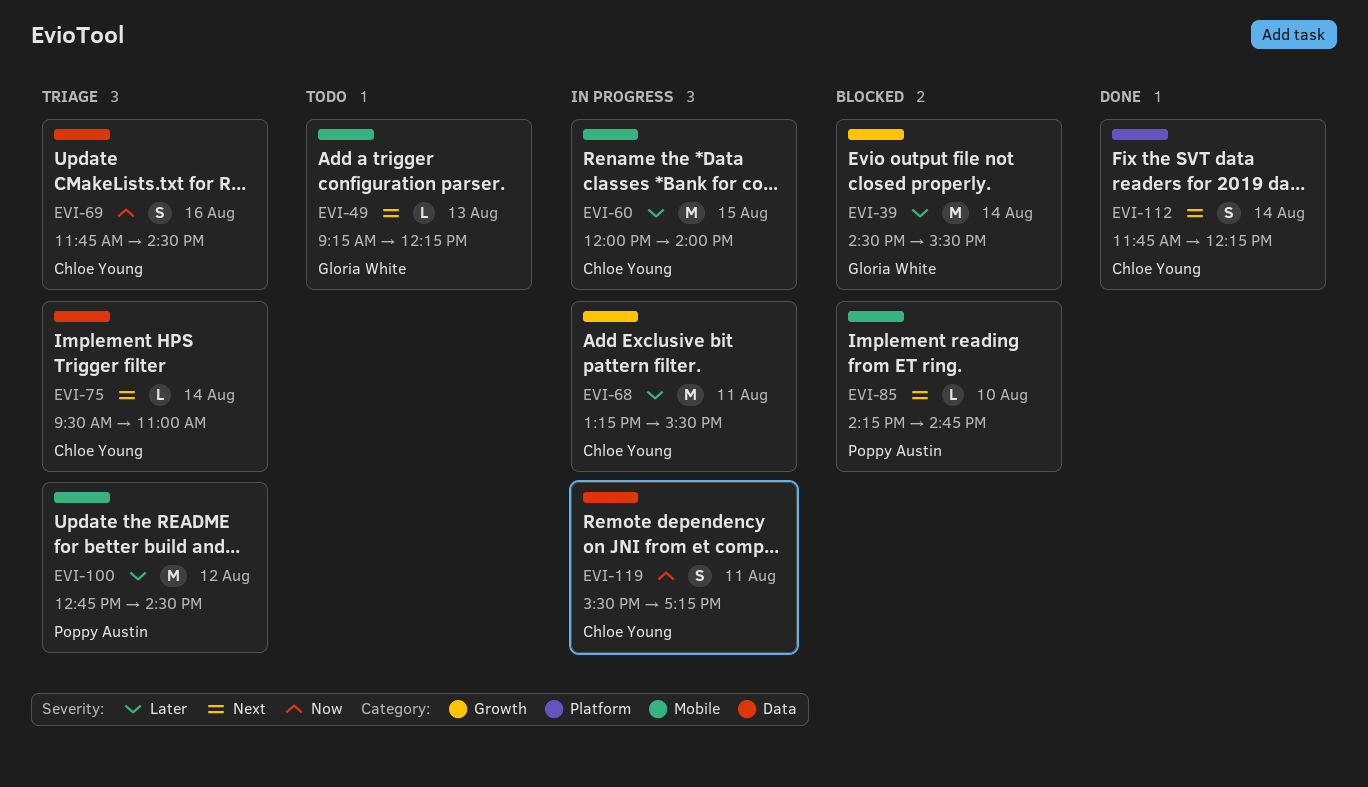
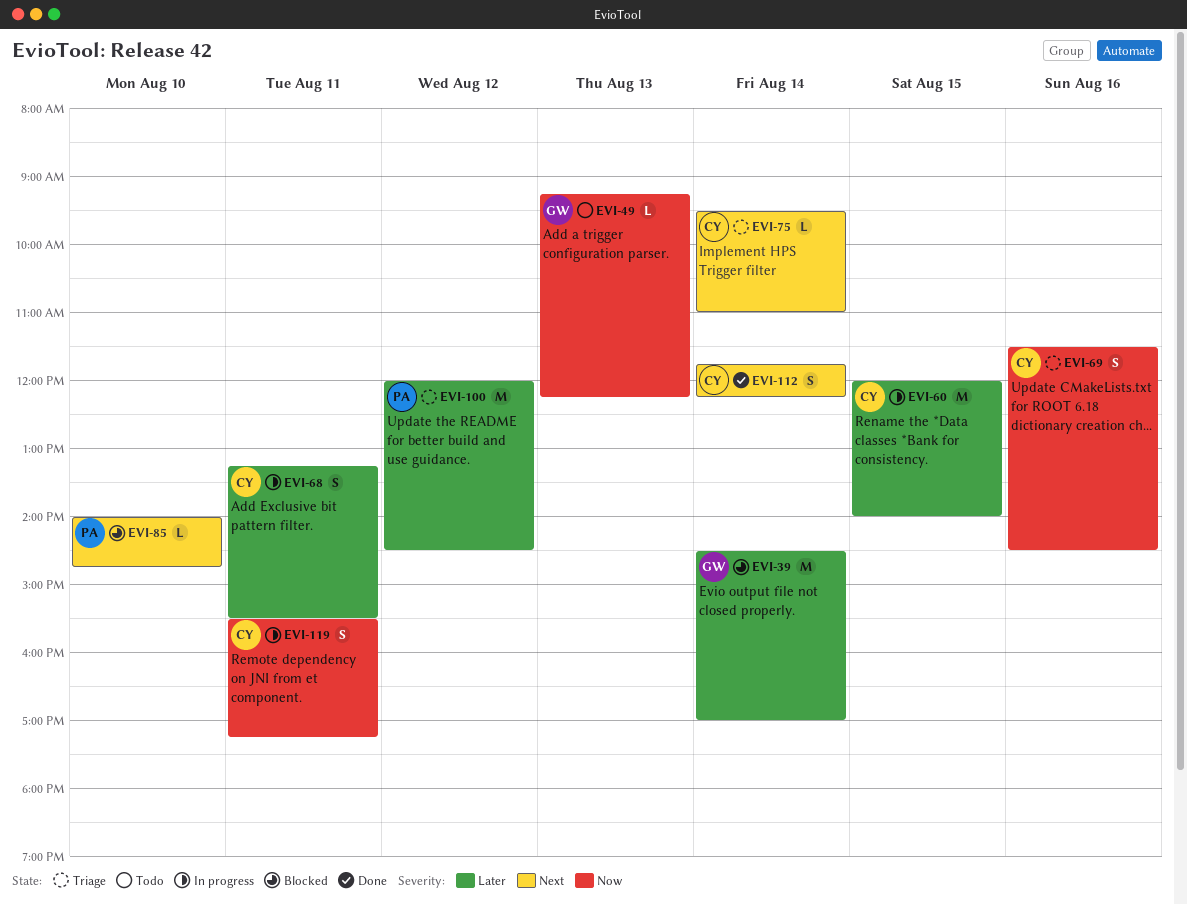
EVI-39, ends: 15:30 -> 17:00
EVI-49, priority: Next -> Now
EVI-68, estimate: M -> S
EVI-69, begins: 11:45 -> 11:30
EVI-85, begins: 14:15 -> 14:00
EVI-100, begins: 12:45 -> 12:00

